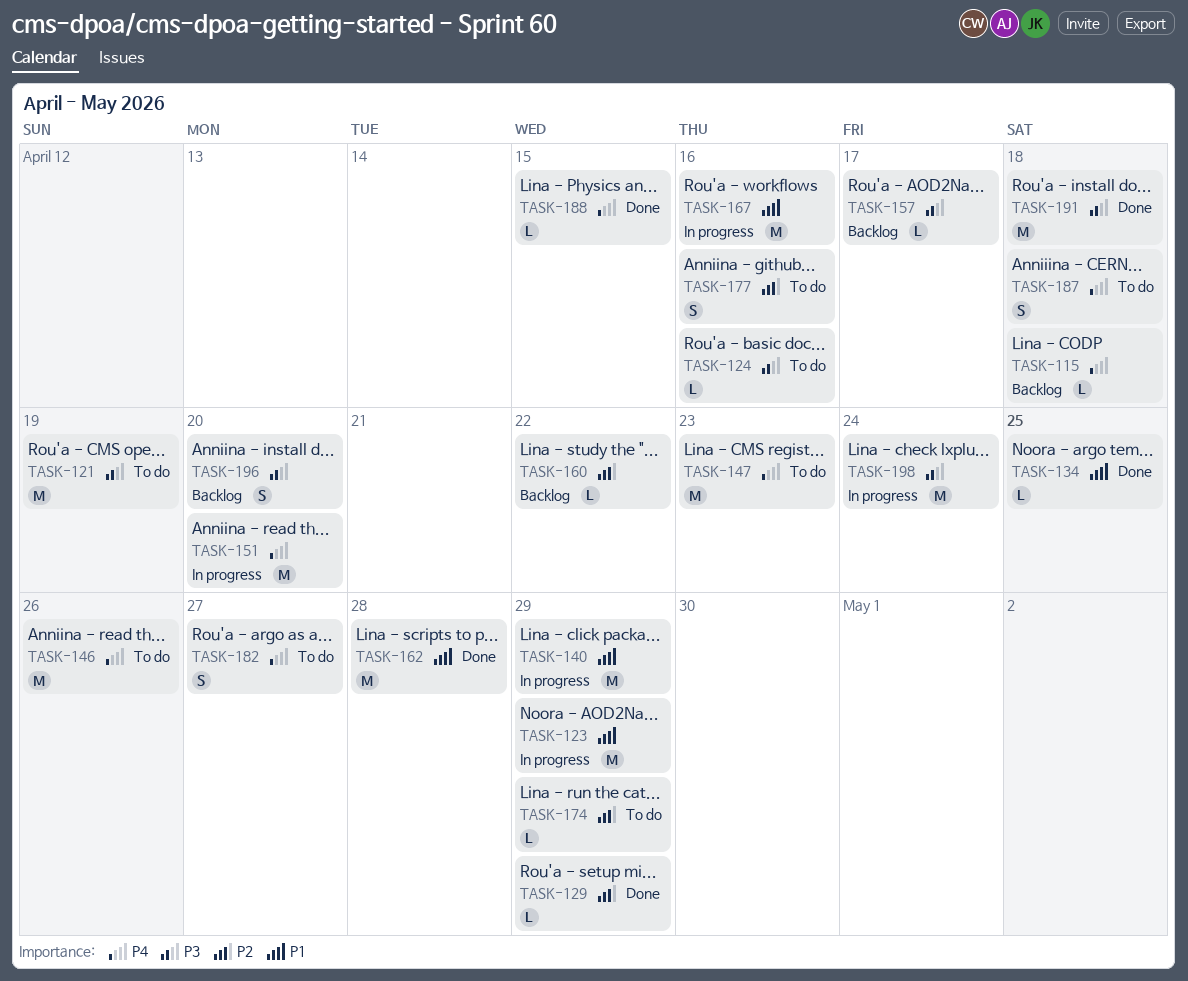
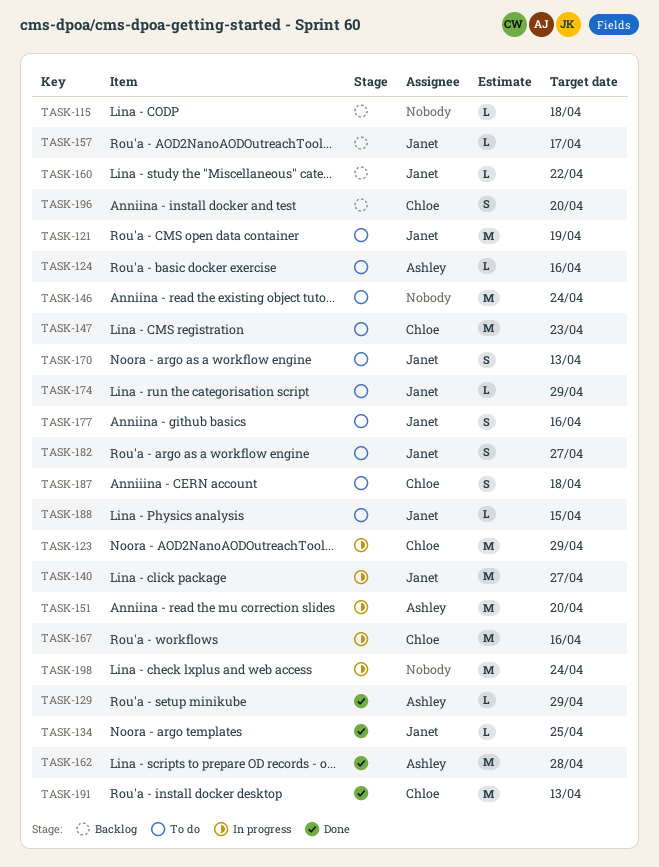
TASK-140, due: Apr 29 -> Apr 27
TASK-146, due: Apr 26 -> Apr 24
TASK-170: none -> present
TASK-188, status: Done -> To do
TASK-191, due: Apr 18 -> Apr 13

